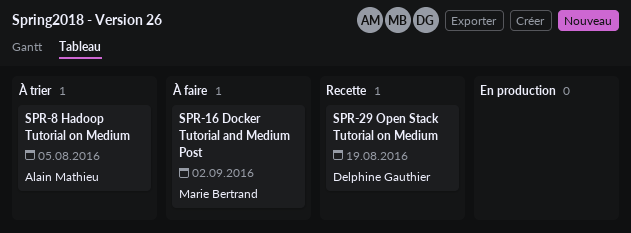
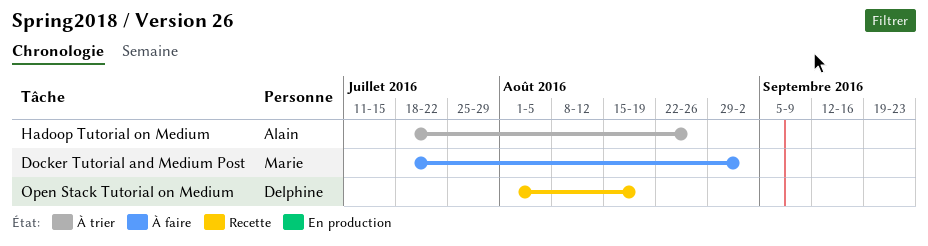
Hadoop Tutorial on Medium, due: Aug 5 -> Aug 26

